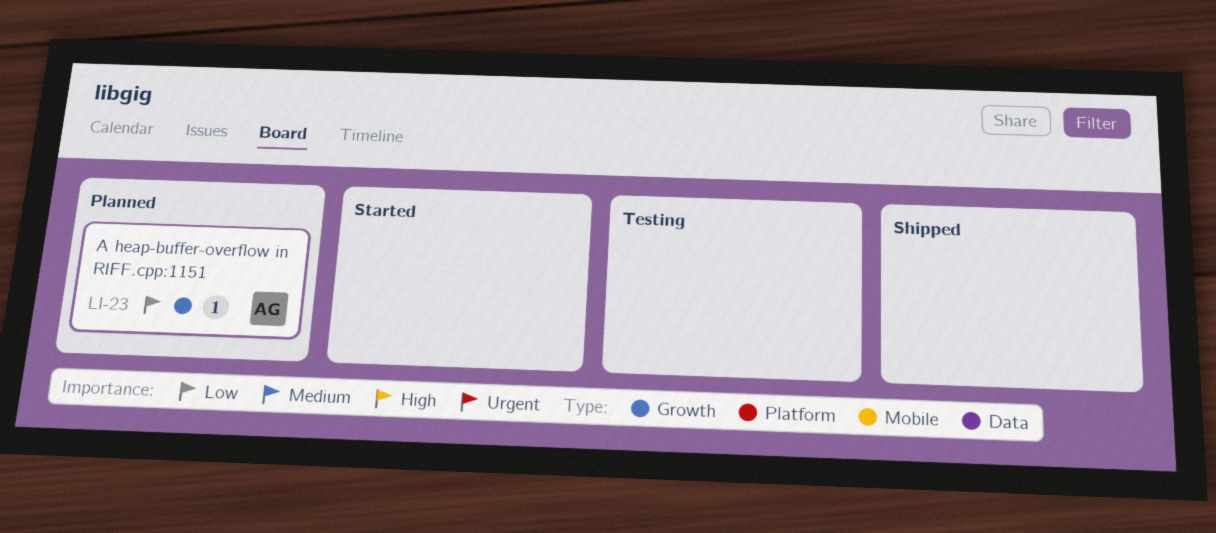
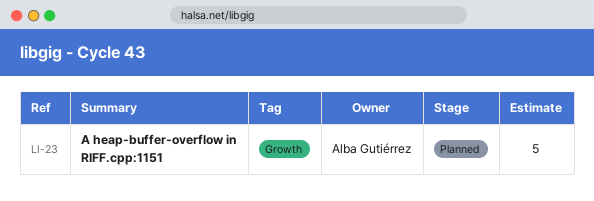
LI-23, estimate: 1 -> 5

